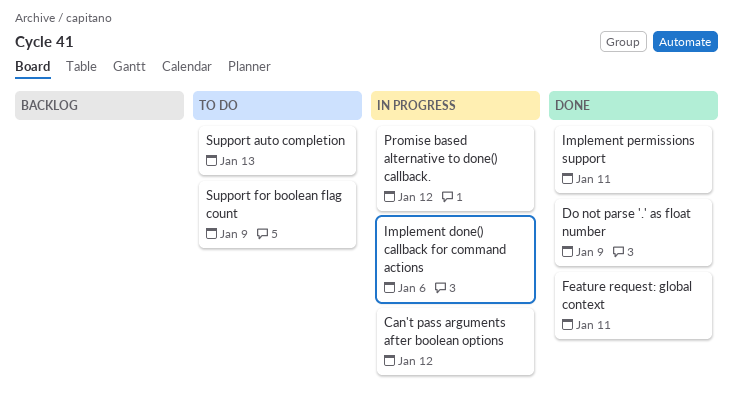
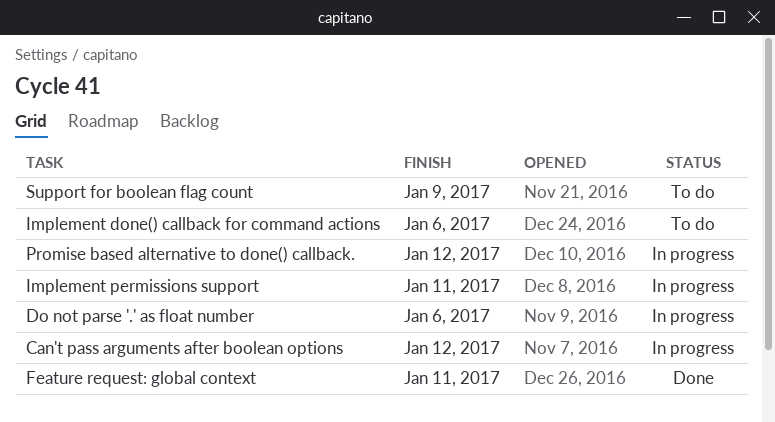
Do not parse '.' as float number, status: Done -> In progress
Do not parse '.' as float number, due: Jan 9 -> Jan 6
Implement done() callback for command actions, status: In progress -> To do
Implement permissions support, status: Done -> In progress
Support auto completion: present -> none

